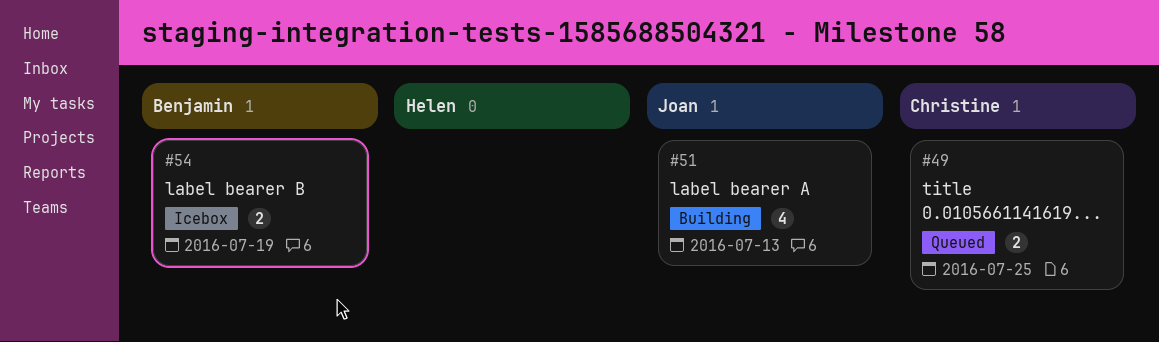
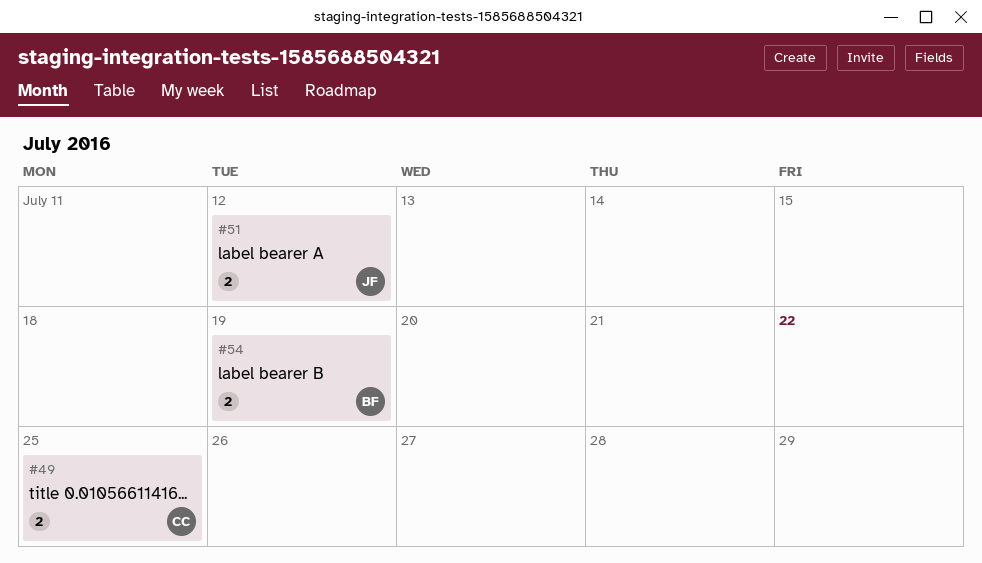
#51, estimate: 4 -> 2
#51, due: Jul 13 -> Jul 12

